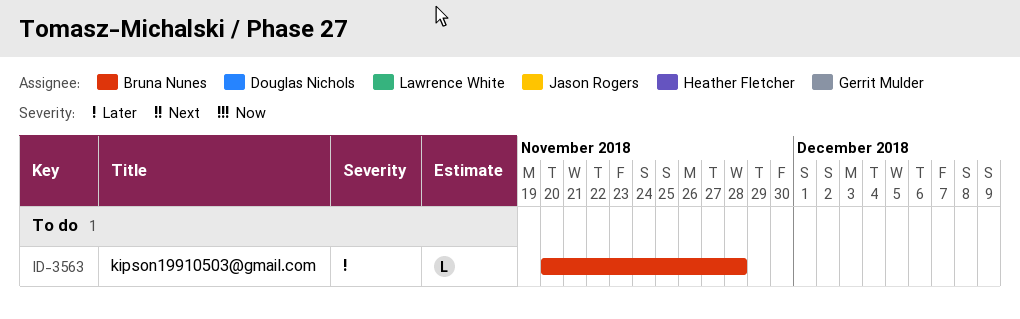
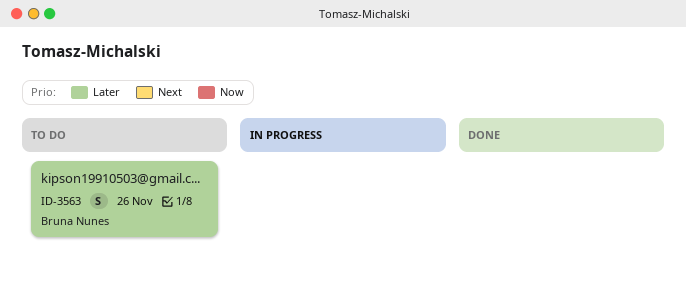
ID-3563, estimate: L -> S
ID-3563, due: Nov 28 -> Nov 26

